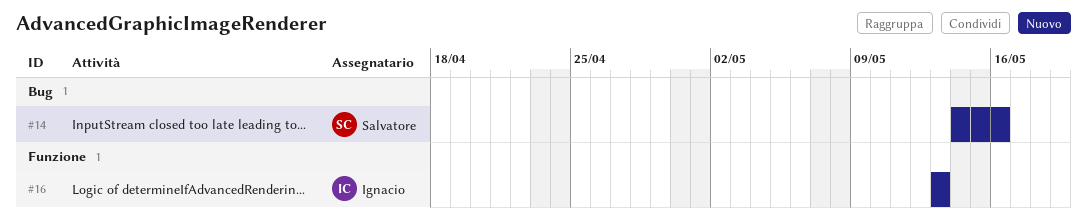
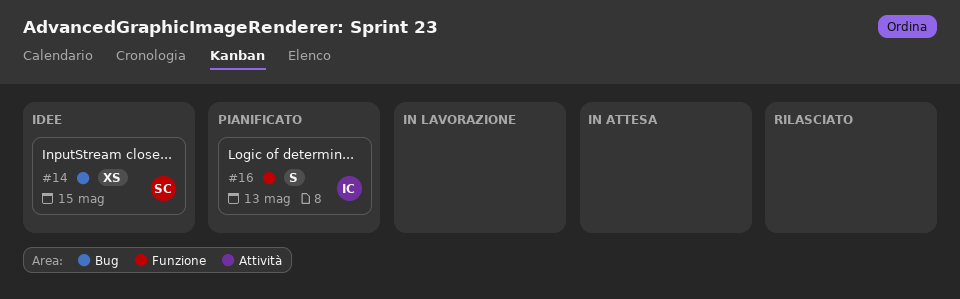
#14, due: May 16 -> May 15

